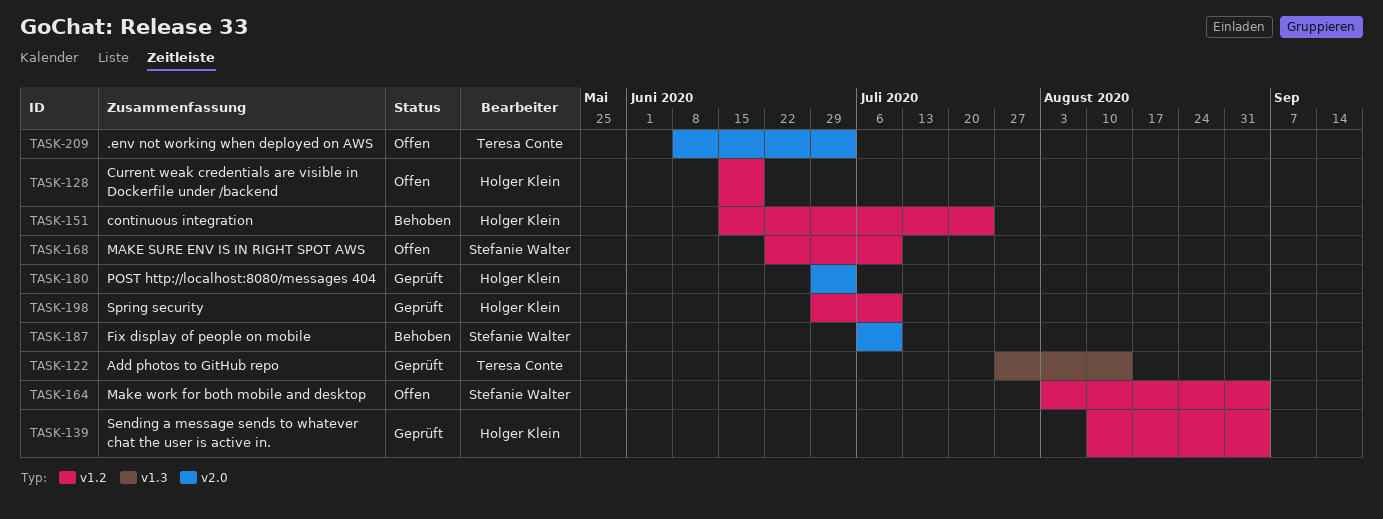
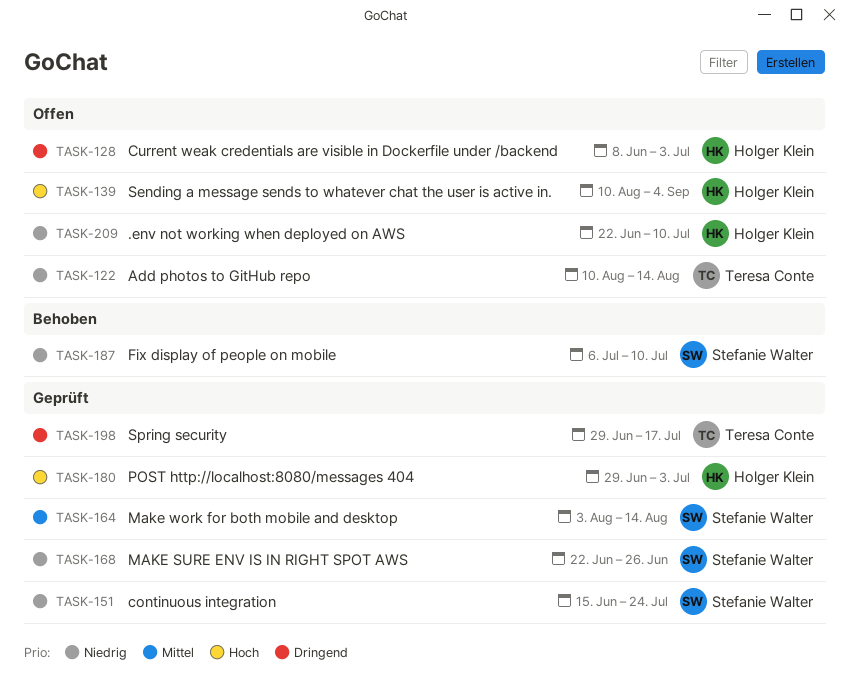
TASK-122, status: Geprüft -> Offen
TASK-122, start: Jul 27 -> Aug 10
TASK-128, start: Jun 15 -> Jun 8
TASK-128, due: Jun 19 -> Jul 3
TASK-139, status: Geprüft -> Offen
TASK-151, status: Behoben -> Geprüft
TASK-151, owner: Holger Klein -> Stefanie Walter
TASK-164, status: Offen -> Geprüft
TASK-164, due: Sep 4 -> Aug 14
TASK-168, status: Offen -> Geprüft
TASK-168, due: Jul 10 -> Jun 26
TASK-198, owner: Holger Klein -> Teresa Conte
TASK-198, due: Jul 10 -> Jul 17
TASK-209, owner: Teresa Conte -> Holger Klein
TASK-209, start: Jun 8 -> Jun 22
TASK-209, due: Jul 3 -> Jul 10

